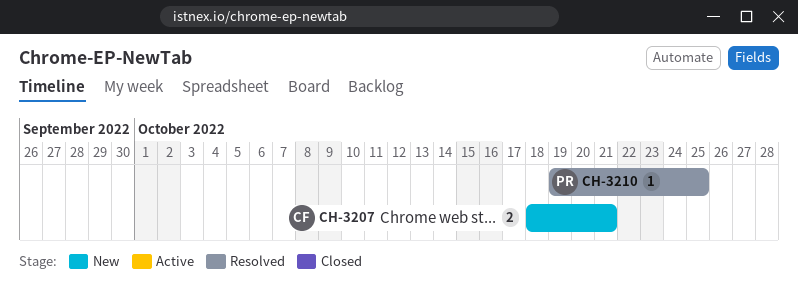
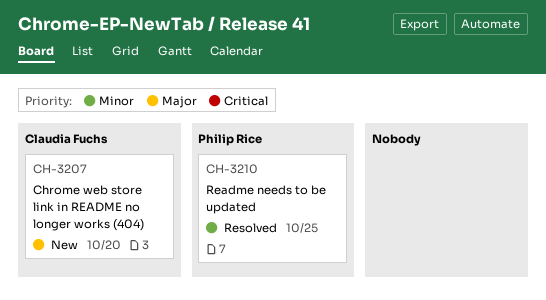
CH-3207, due: Oct 21 -> Oct 20

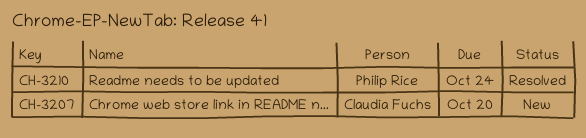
CH-3210, due: Oct 25 -> Oct 24

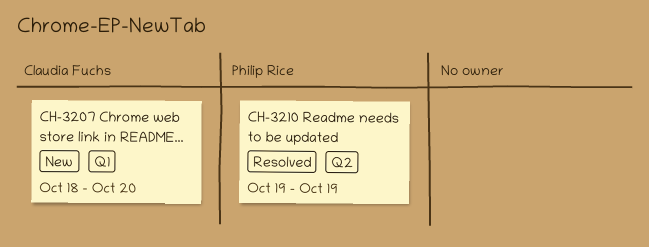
CH-3210, due: Oct 24 -> Oct 19

